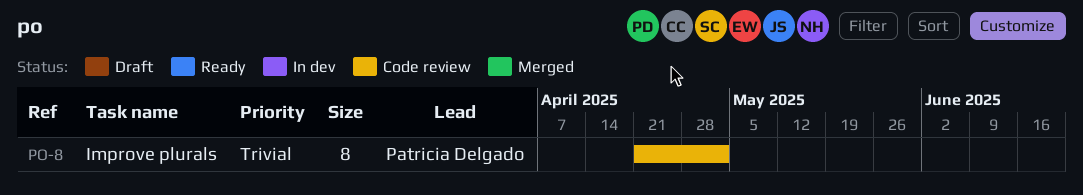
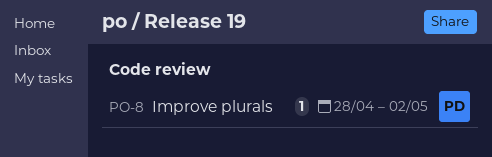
PO-8, estimate: 8 -> 1
PO-8, start: Apr 21 -> Apr 28

